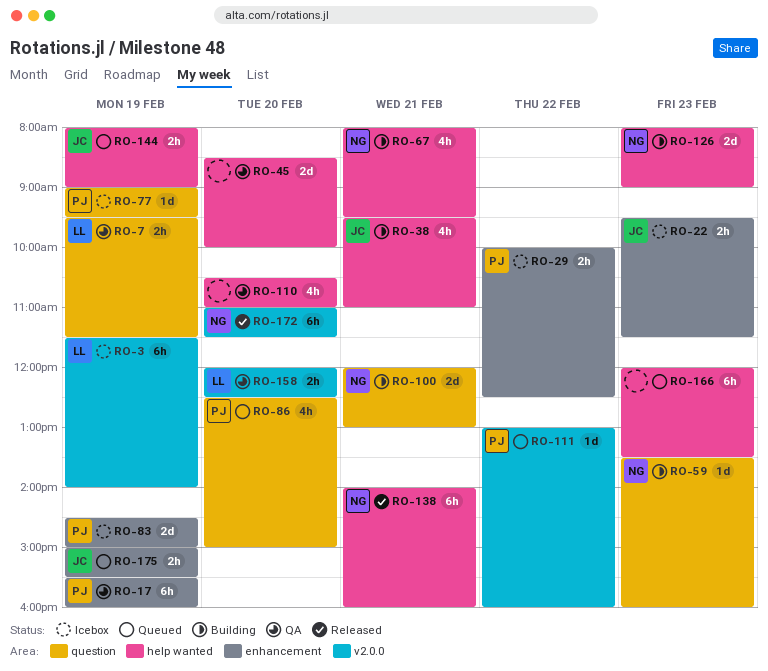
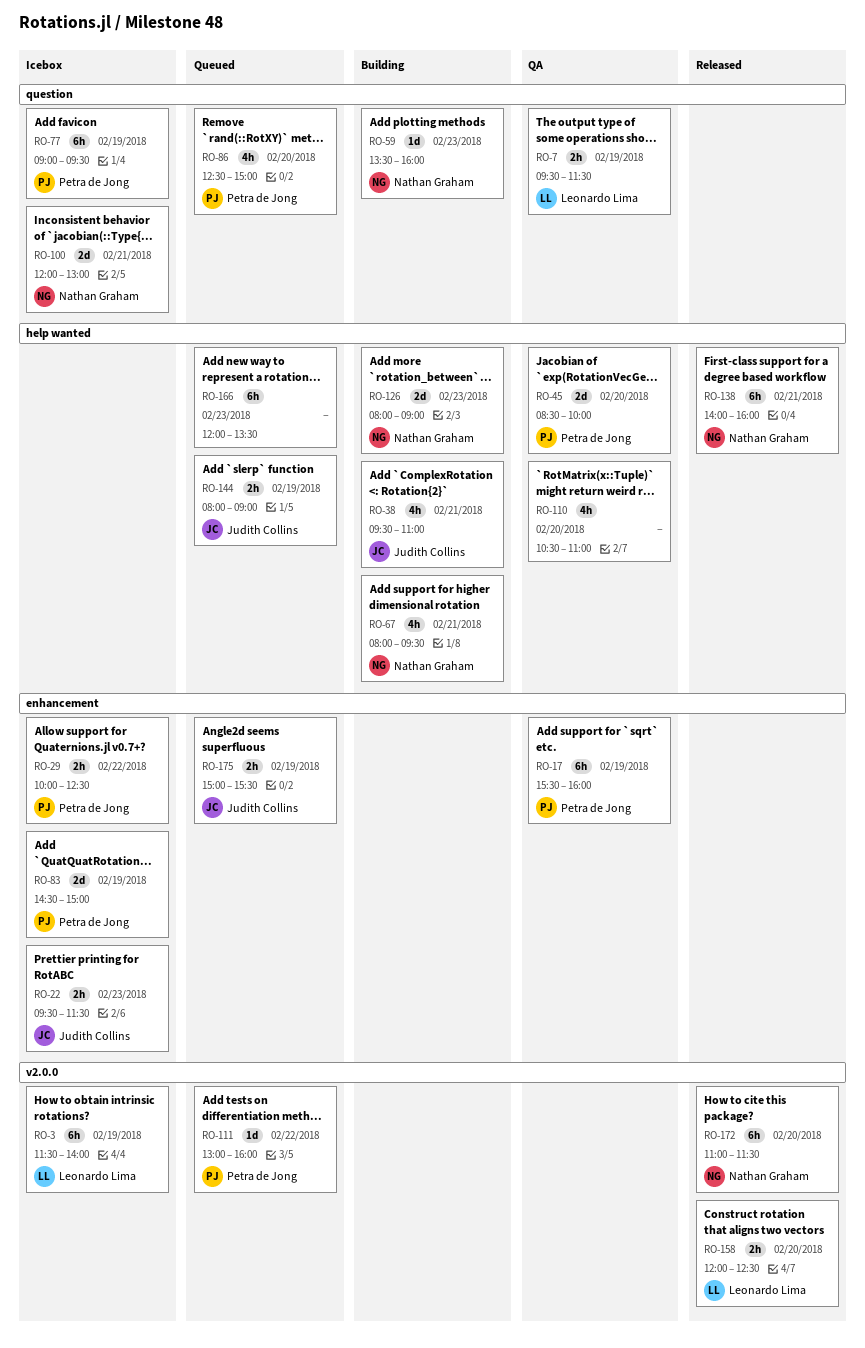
RO-45, owner: none -> Petra de Jong
RO-77, estimate: 1d -> 6h
RO-100, status: Building -> Icebox
RO-158, status: QA -> Released

